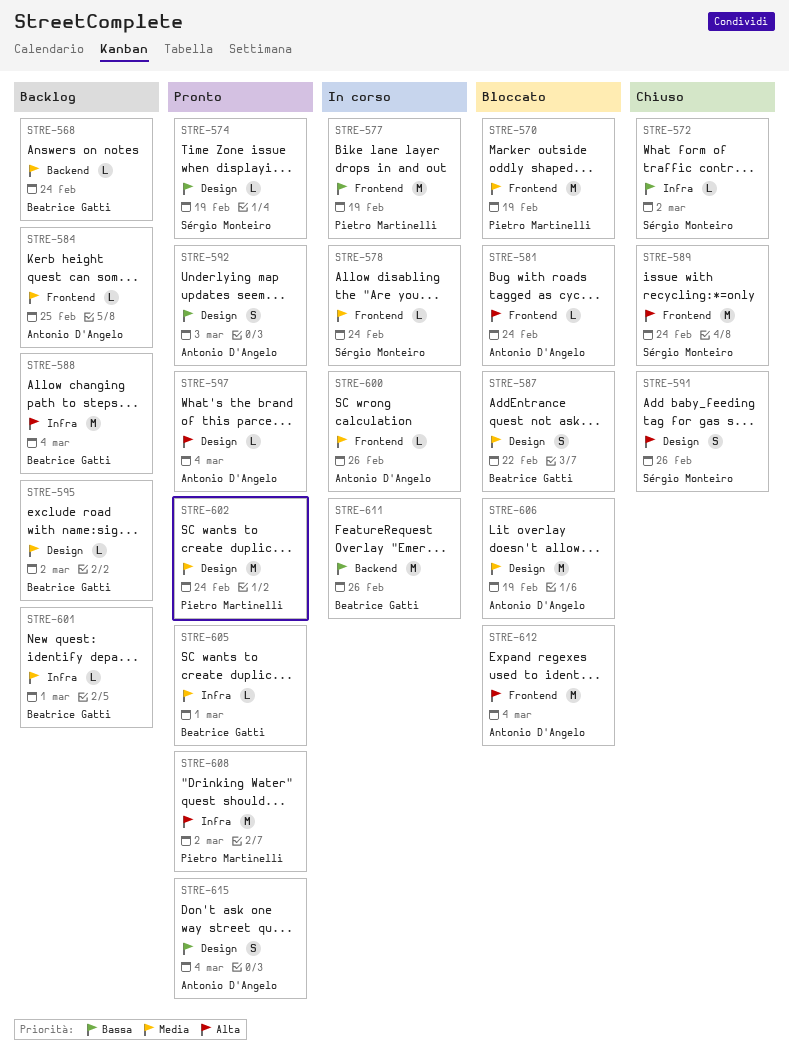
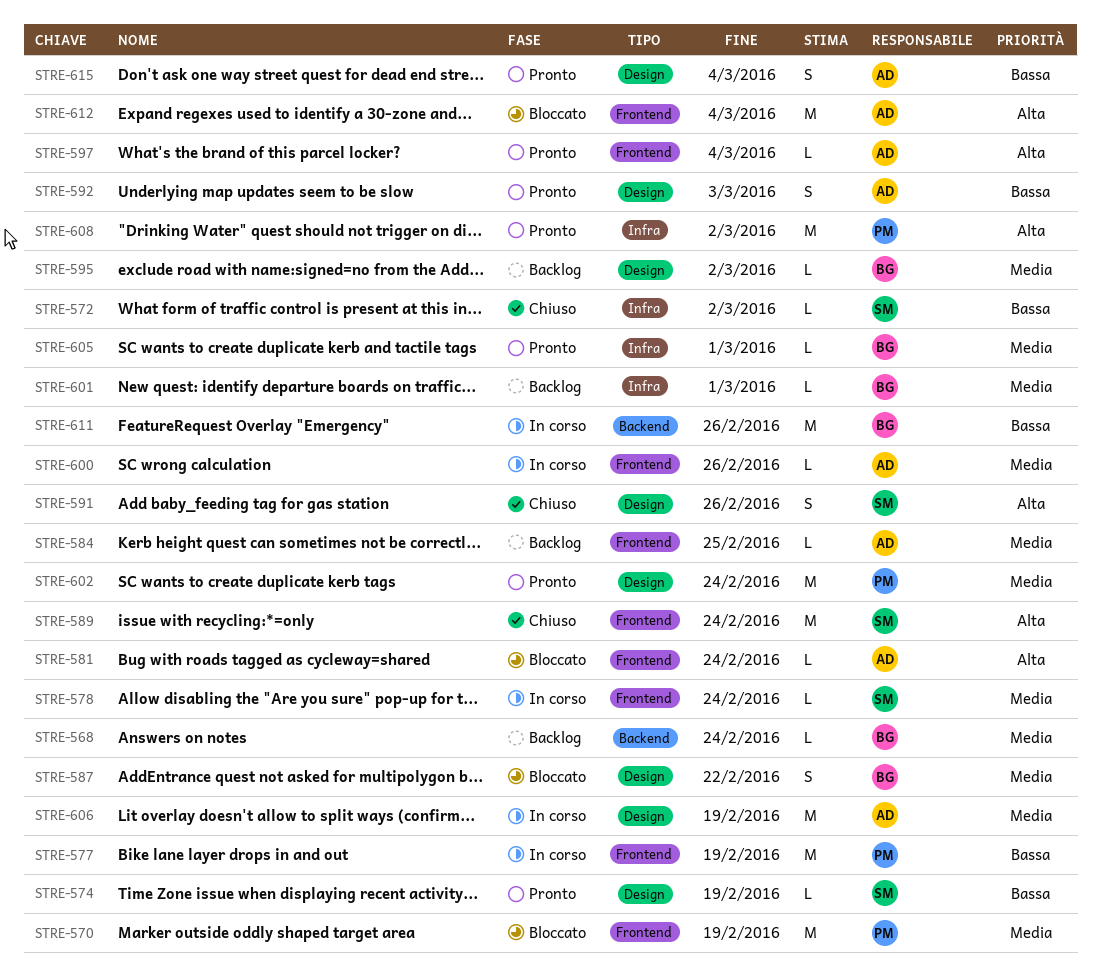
STRE-588: present -> none
STRE-597, label: Design -> Frontend
STRE-606, status: Bloccato -> In corso

